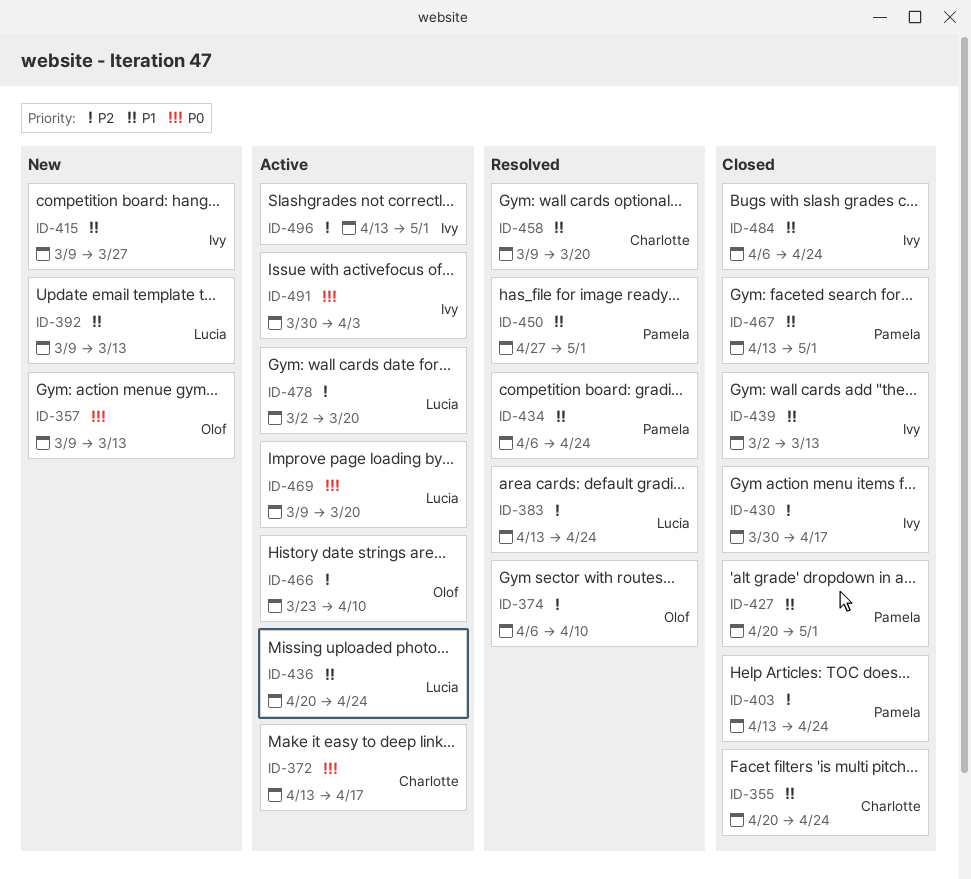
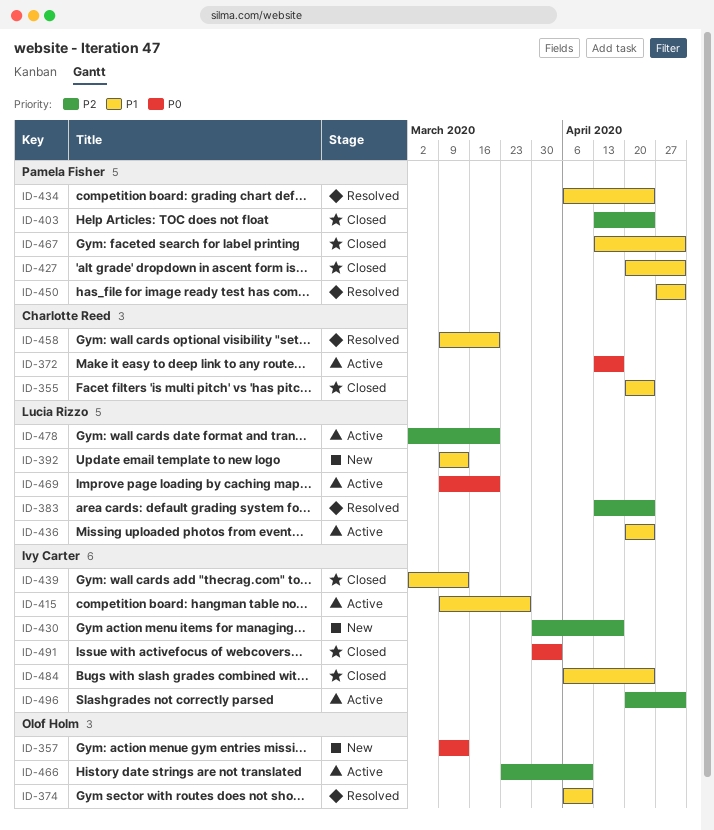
ID-374, priority: P2 -> P1
ID-415, status: New -> Active
ID-430, status: Closed -> New
ID-491, status: Active -> Closed
ID-496, start: Apr 13 -> Apr 20

